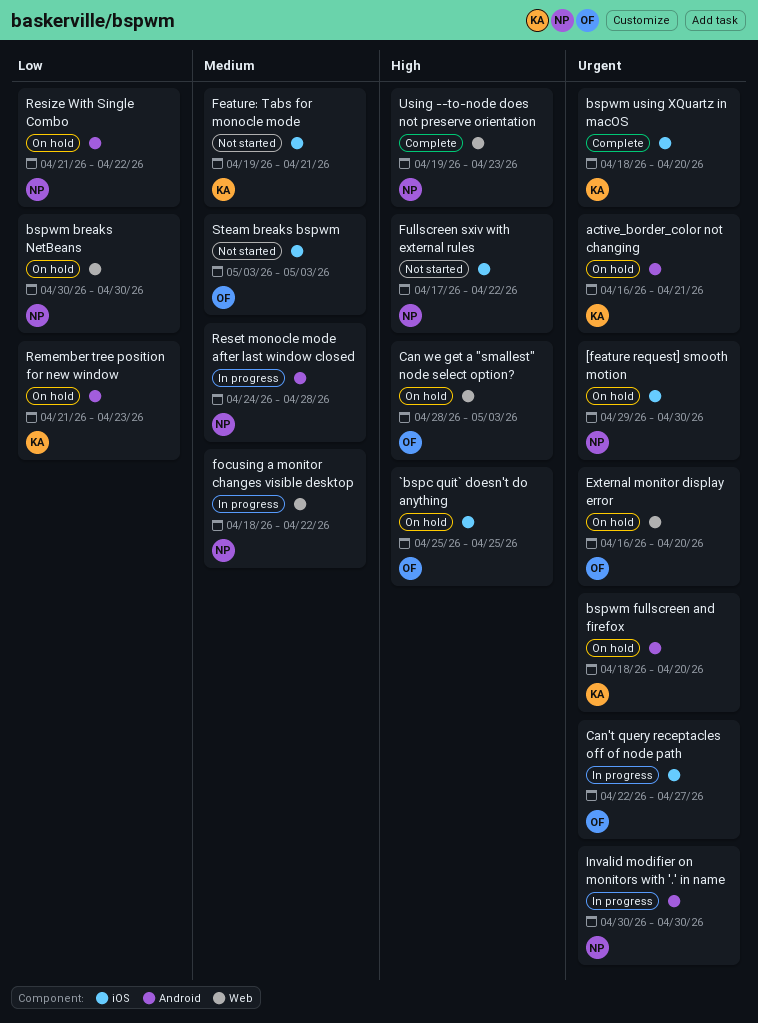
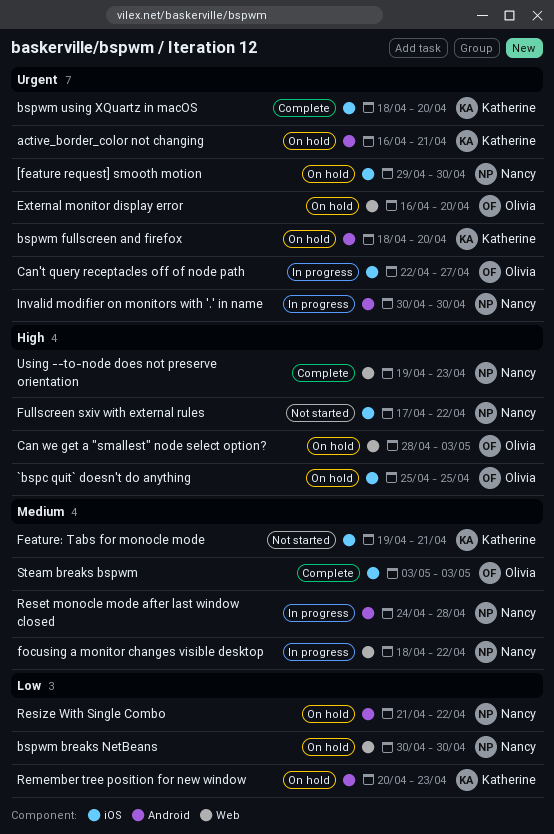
Remember tree position for new window, start: Apr 21 -> Apr 20
Steam breaks bspwm, status: Not started -> Complete

